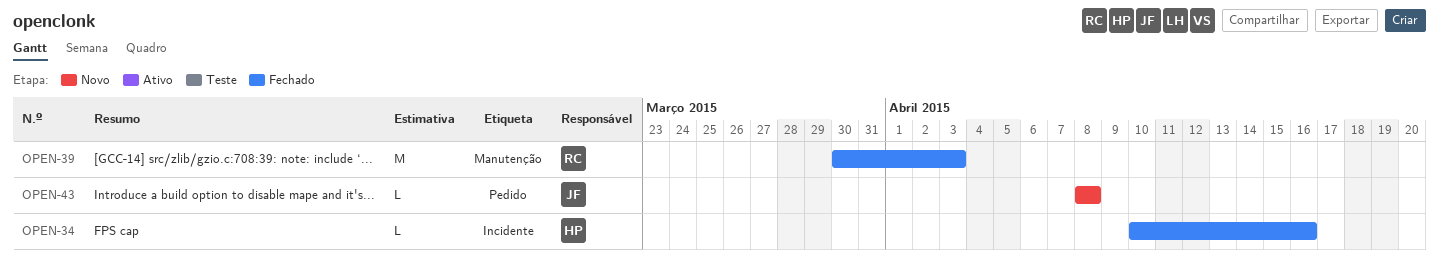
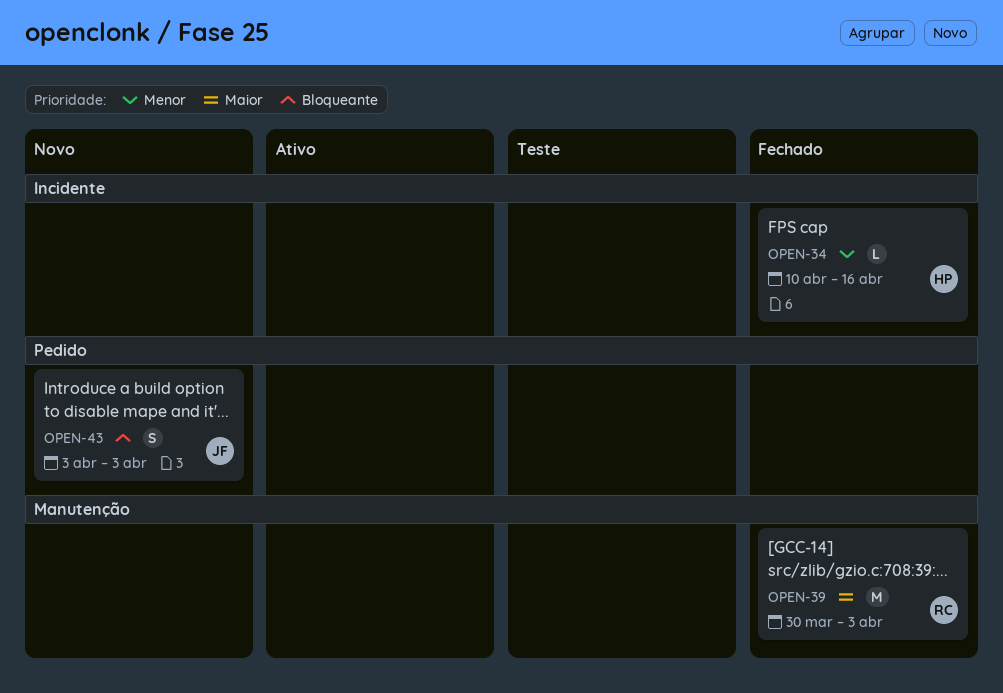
OPEN-43, estimate: L -> S
OPEN-43, start: Apr 8 -> Apr 3
OPEN-43, due: Apr 8 -> Apr 3

